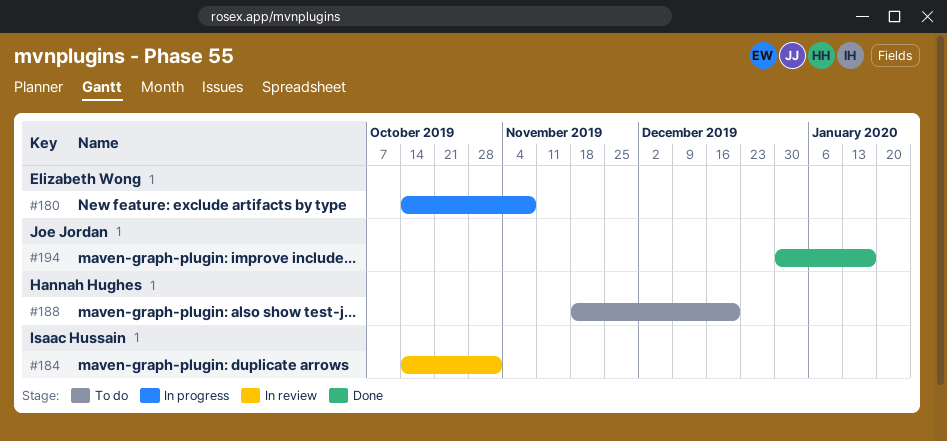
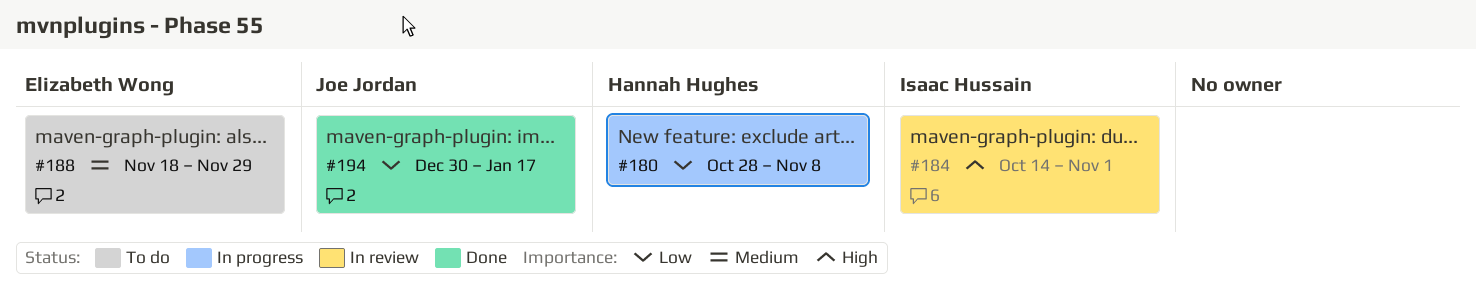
#180, owner: Elizabeth Wong -> Hannah Hughes
#180, start: Oct 14 -> Oct 28
#188, owner: Hannah Hughes -> Elizabeth Wong
#188, due: Dec 20 -> Nov 29

